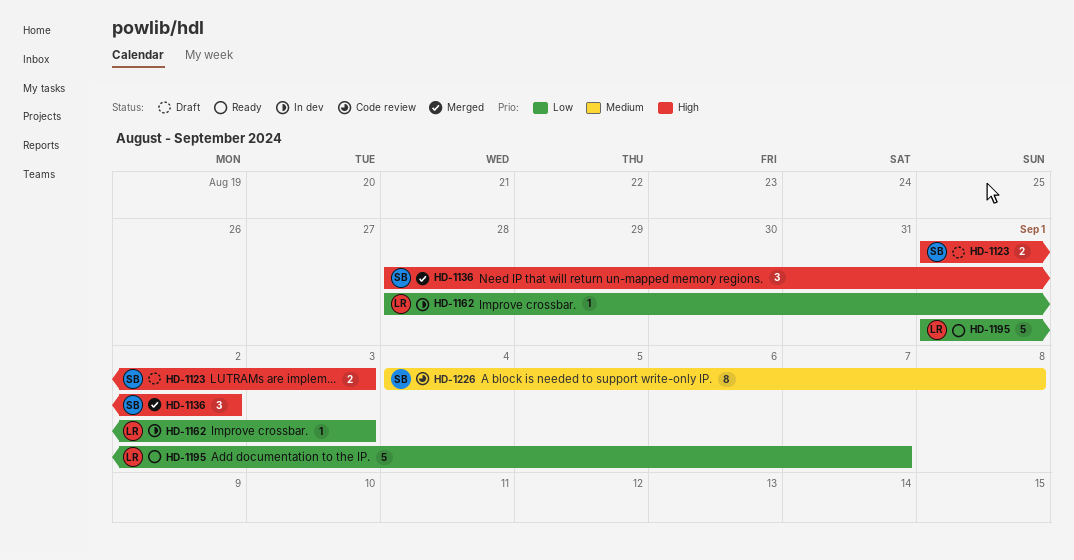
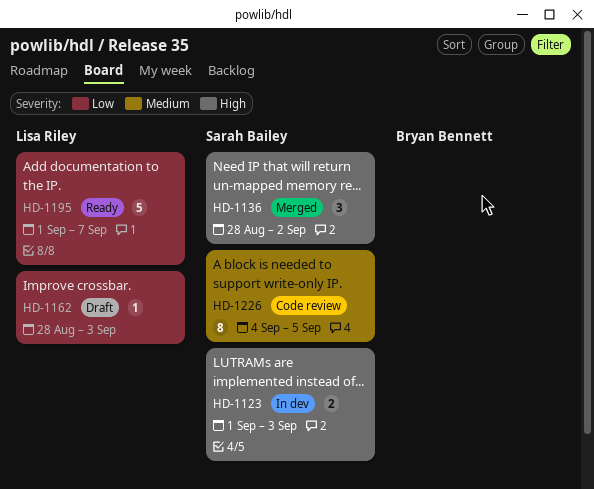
HD-1123, status: Draft -> In dev
HD-1162, status: In dev -> Draft
HD-1226, due: Sep 8 -> Sep 5

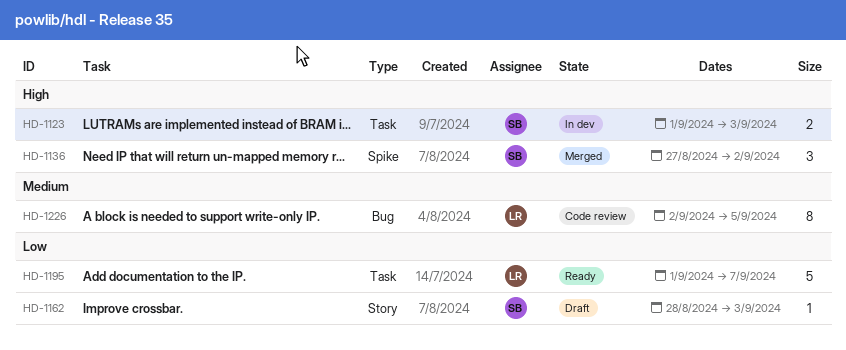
HD-1136, start: Aug 28 -> Aug 27
HD-1162, owner: Lisa Riley -> Sarah Bailey
HD-1226, owner: Sarah Bailey -> Lisa Riley
HD-1226, start: Sep 4 -> Sep 2

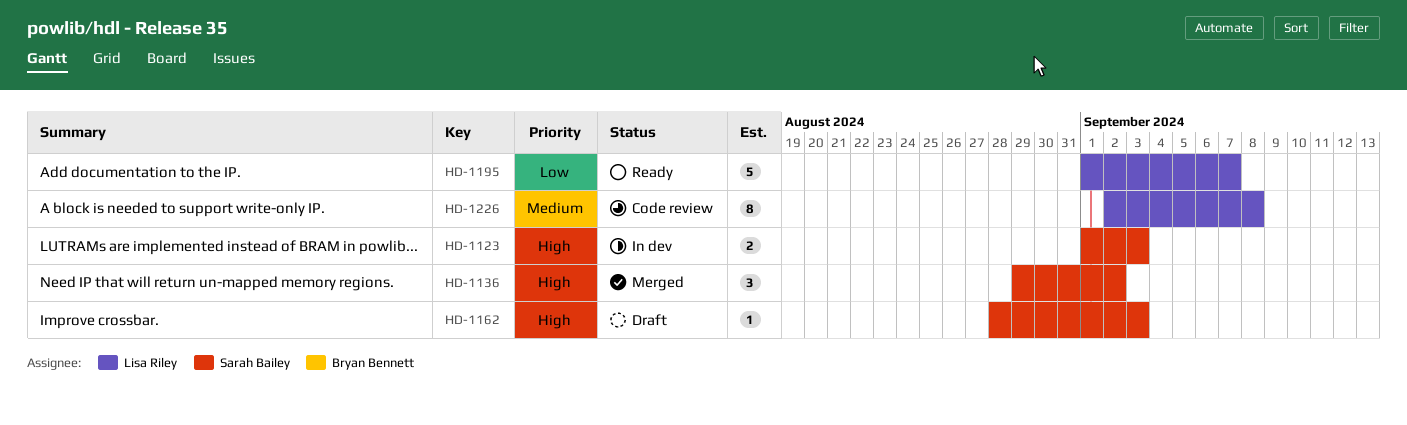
HD-1136, start: Aug 27 -> Aug 29
HD-1162, priority: Low -> High
HD-1226, due: Sep 5 -> Sep 8

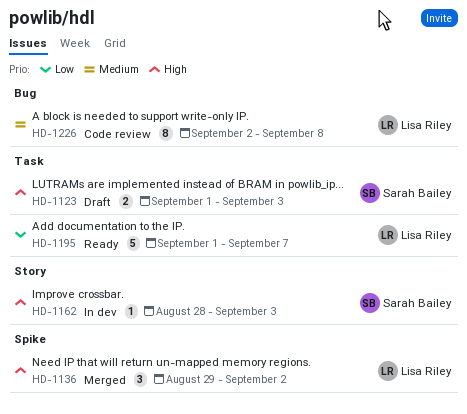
HD-1123, status: In dev -> Draft
HD-1136, owner: Sarah Bailey -> Lisa Riley
HD-1162, status: Draft -> In dev

